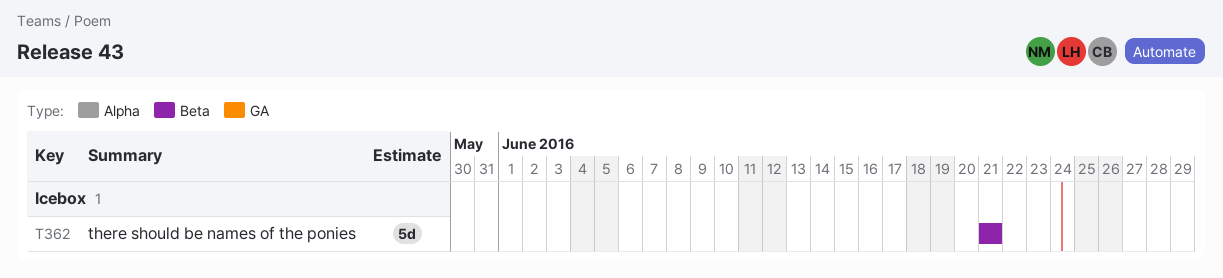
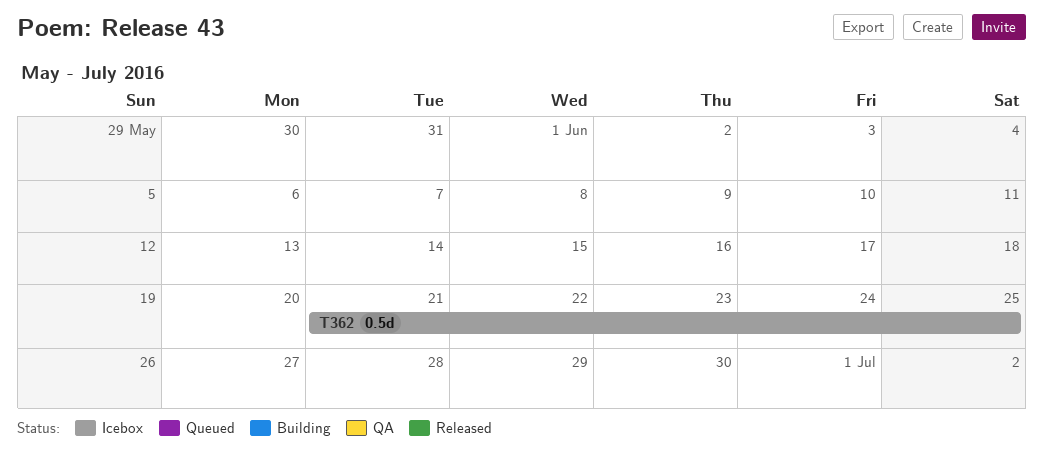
T362, estimate: 5d -> 0.5d
T362, due: Jun 21 -> Jun 25

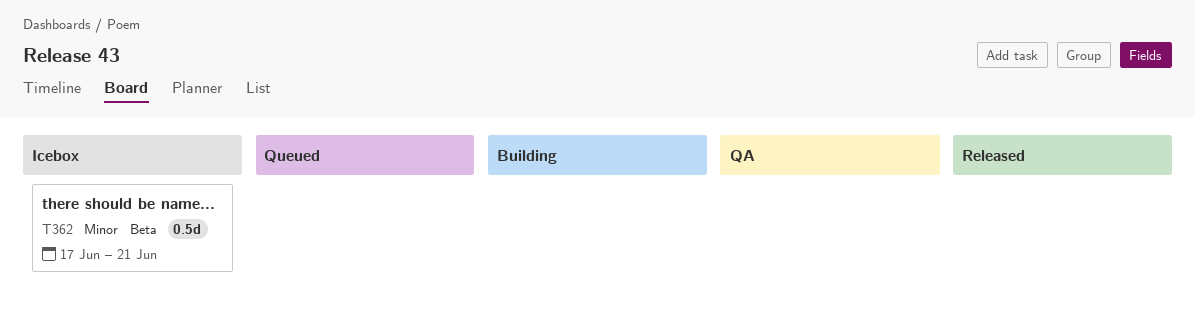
T362, start: Jun 21 -> Jun 17
T362, due: Jun 25 -> Jun 21

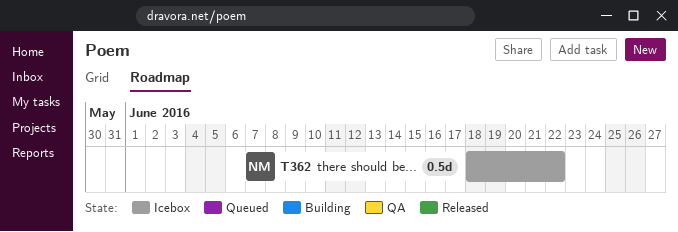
T362, start: Jun 17 -> Jun 18
T362, due: Jun 21 -> Jun 22

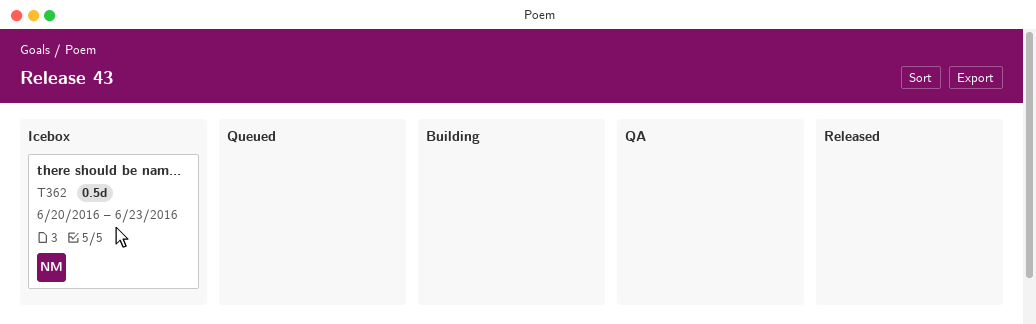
T362, start: Jun 18 -> Jun 20
T362, due: Jun 22 -> Jun 23

